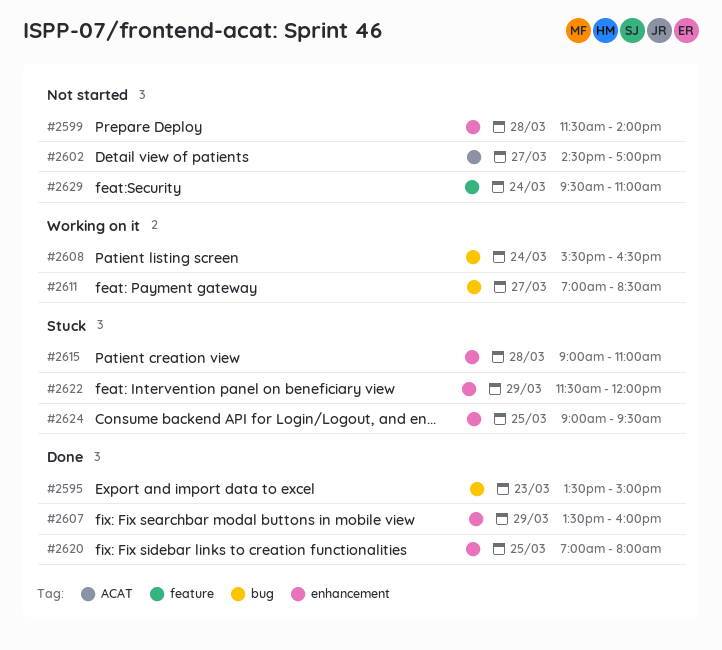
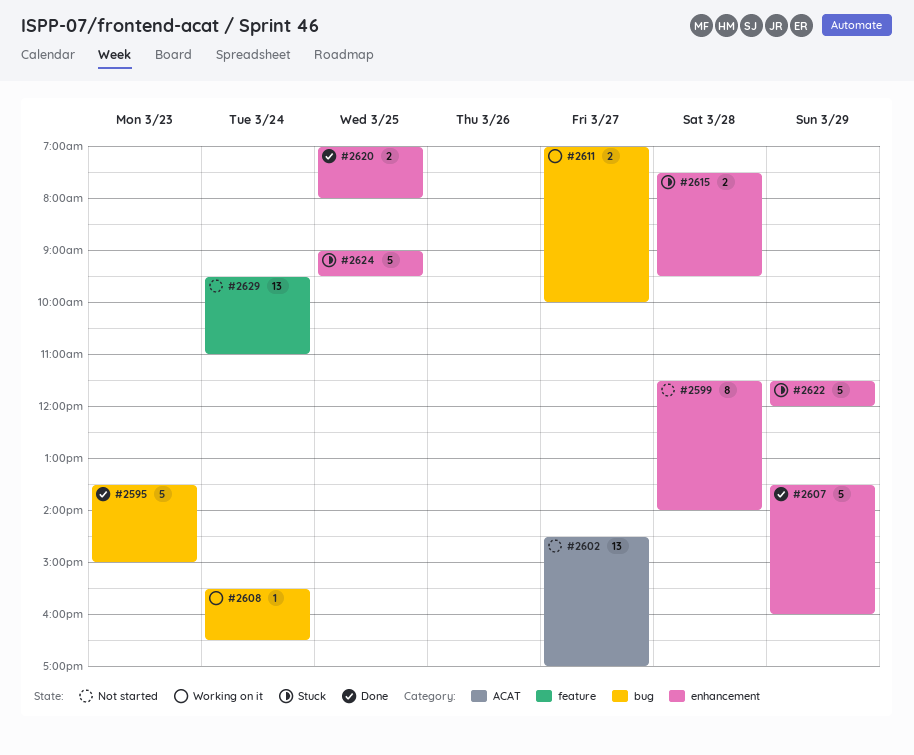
#2611, ends: 08:30 -> 10:00
#2615, begins: 09:00 -> 07:30
#2615, ends: 11:00 -> 09:30

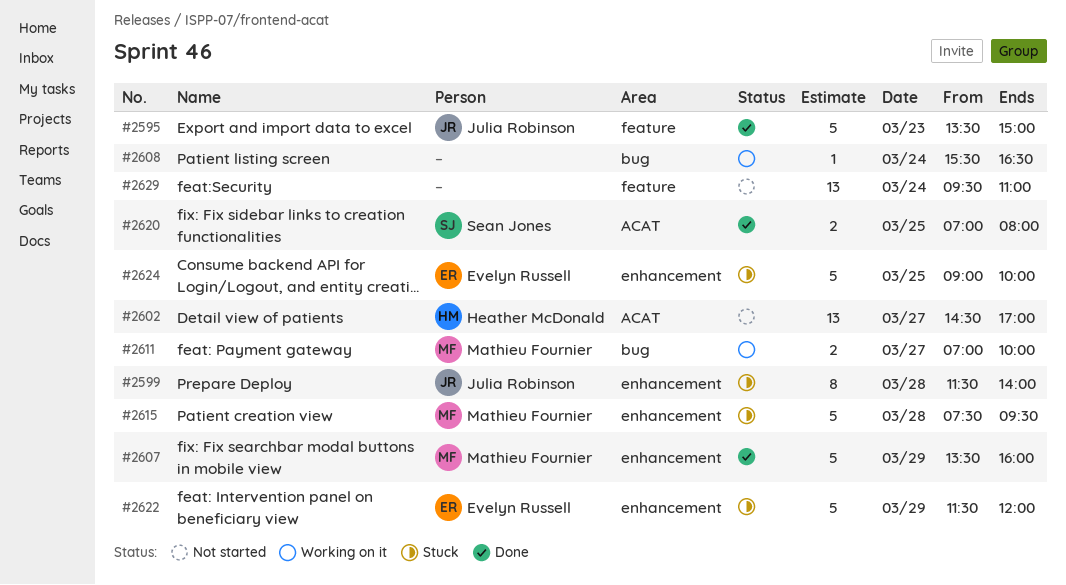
#2595, label: bug -> feature
#2599, status: Not started -> Stuck
#2615, estimate: 2 -> 5
#2620, label: enhancement -> ACAT
#2624, ends: 09:30 -> 10:00

